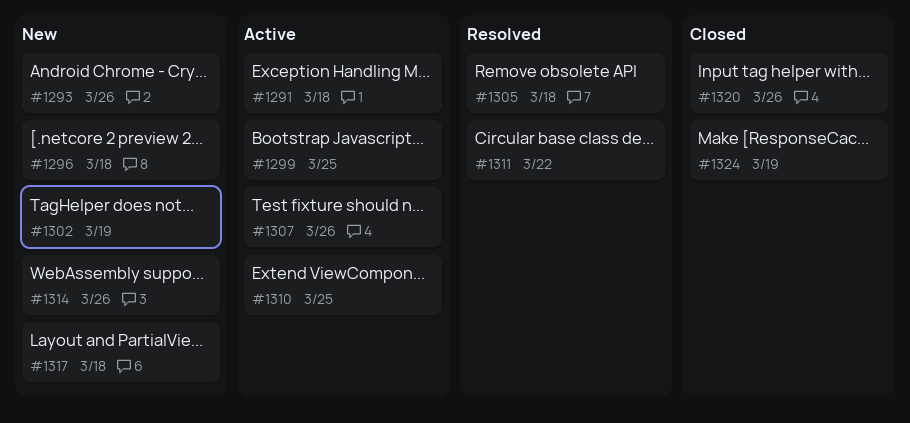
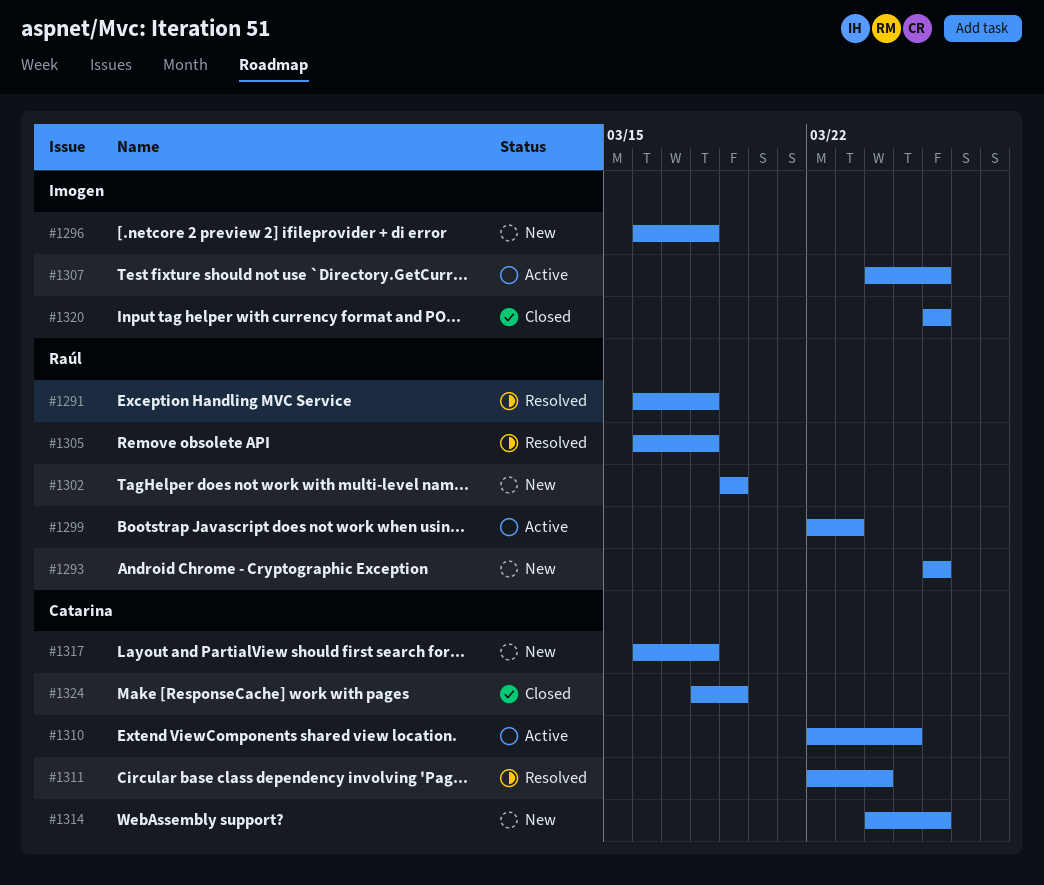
#1291, status: Active -> Resolved
#1299, due: Mar 25 -> Mar 23
#1311, due: Mar 22 -> Mar 24

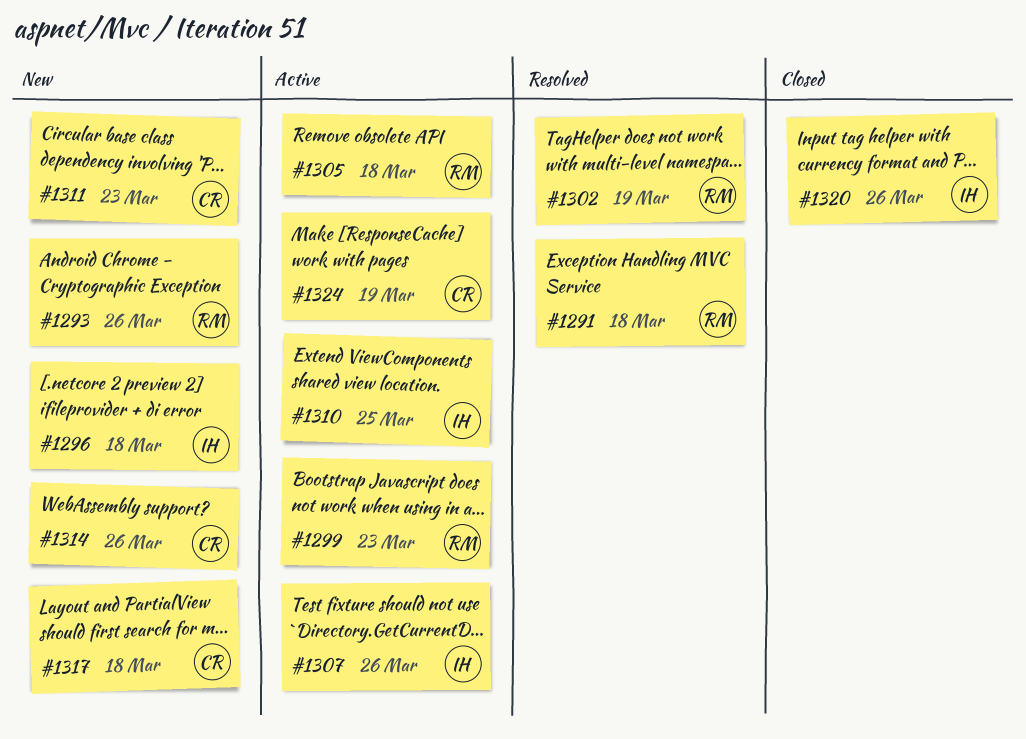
#1302, status: New -> Resolved
#1305, status: Resolved -> Active
#1310, owner: Catarina -> Imogen
#1311, status: Resolved -> New
#1311, due: Mar 24 -> Mar 23
#1324, status: Closed -> Active

